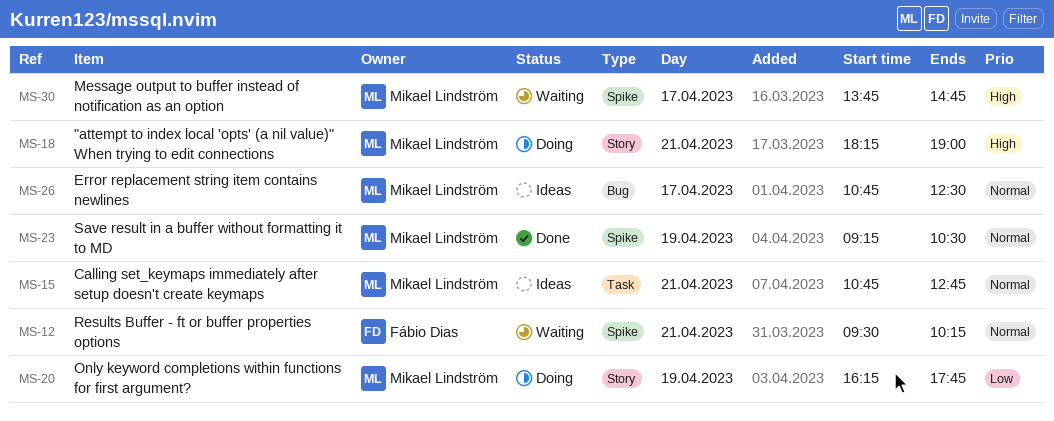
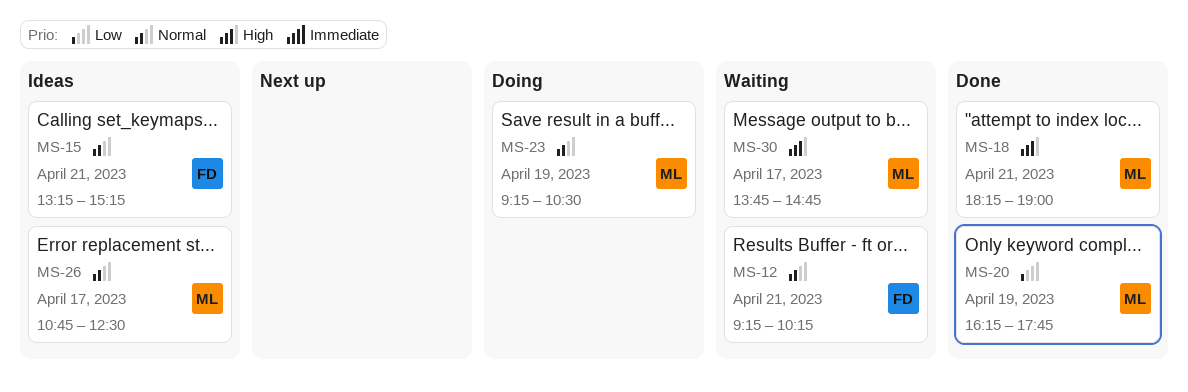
MS-12, begins: 09:30 -> 09:15
MS-15, owner: Mikael Lindström -> Fábio Dias
MS-15, begins: 10:45 -> 13:15
MS-15, ends: 12:45 -> 15:15
MS-18, status: Doing -> Done
MS-20, status: Doing -> Done
MS-23, status: Done -> Doing

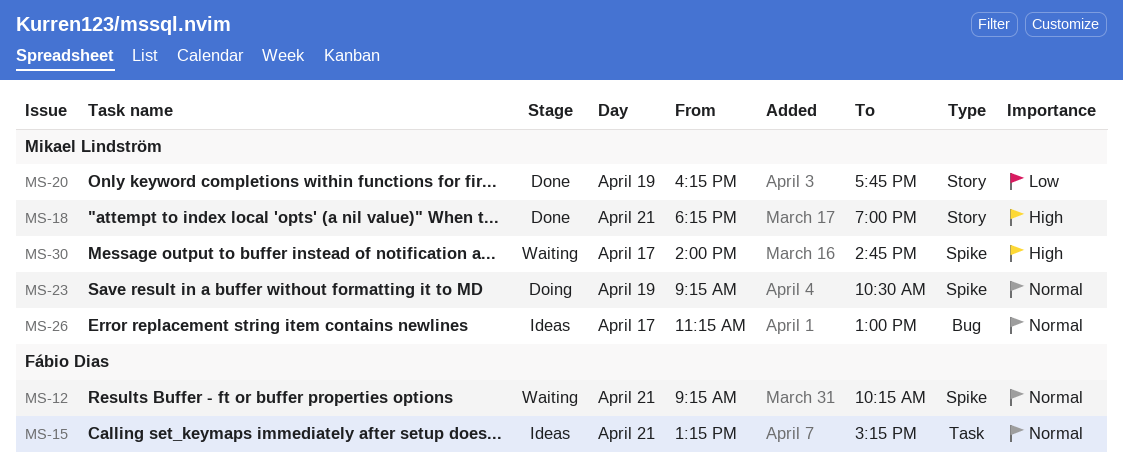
MS-26, begins: 10:45 -> 11:15
MS-26, ends: 12:30 -> 13:00
MS-30, begins: 13:45 -> 14:00

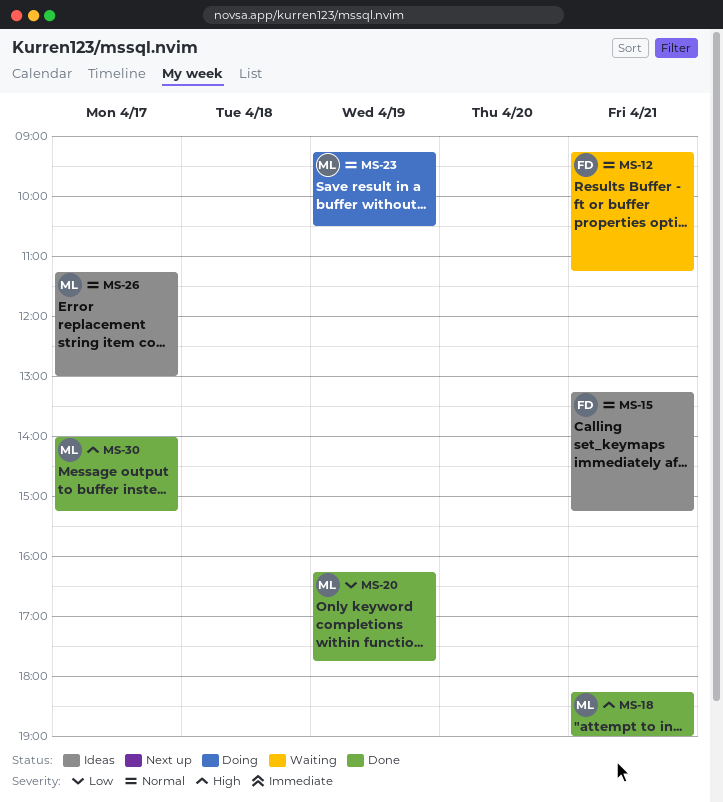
MS-12, ends: 10:15 -> 11:15
MS-30, status: Waiting -> Done
MS-30, ends: 14:45 -> 15:15

